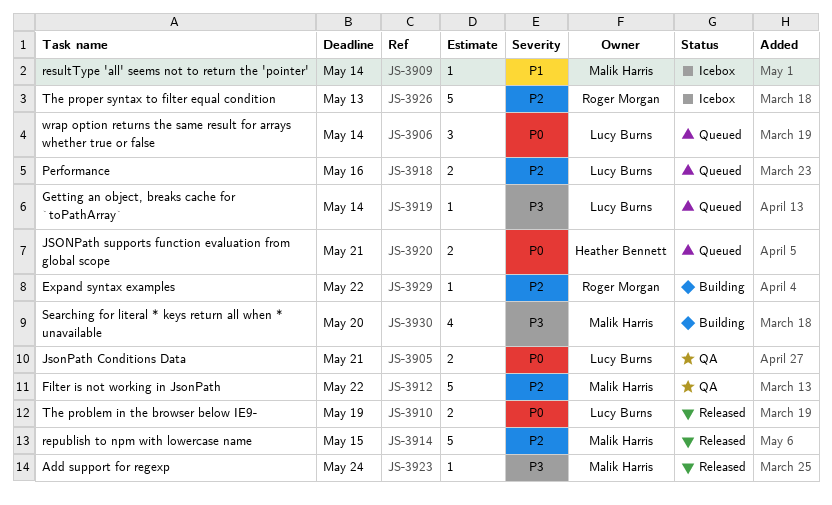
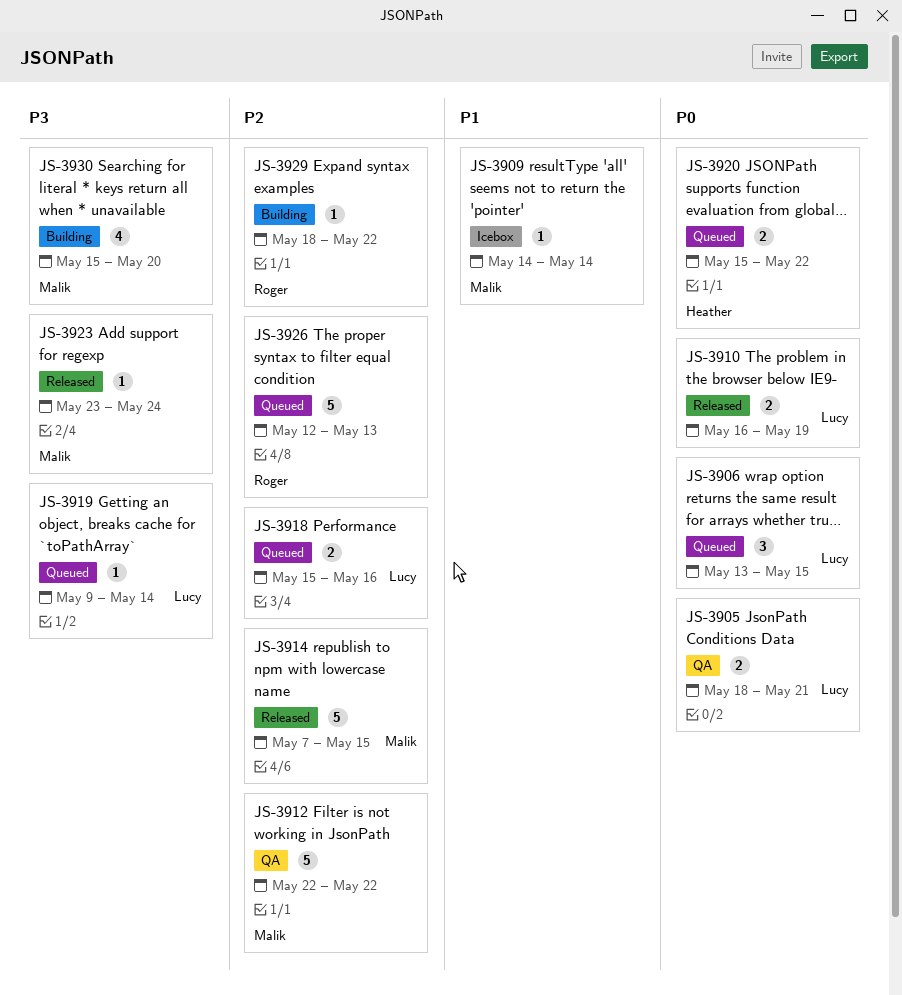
JS-3906, due: May 14 -> May 15
JS-3920, due: May 21 -> May 22
JS-3926, status: Icebox -> Queued

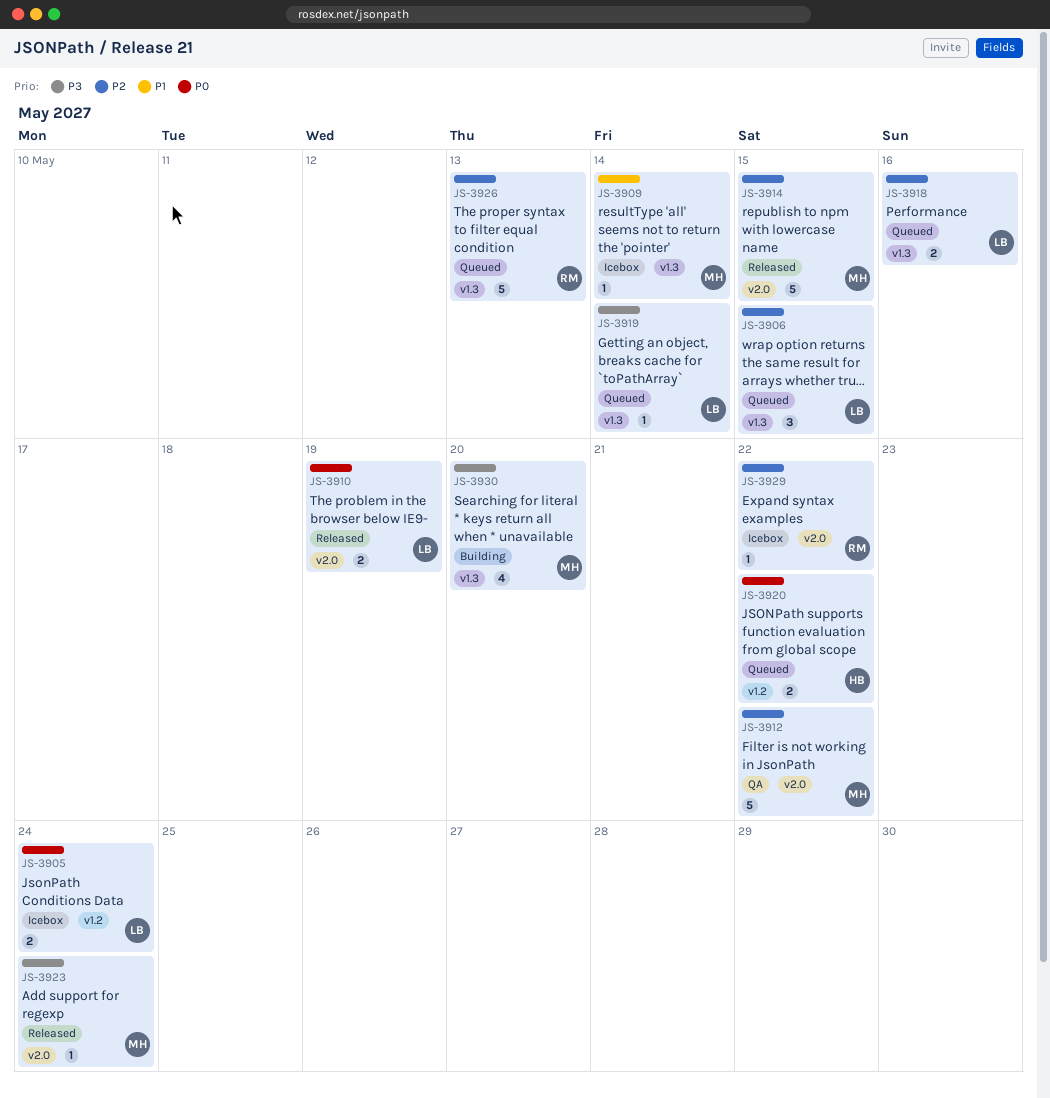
JS-3905, status: QA -> Icebox
JS-3905, due: May 21 -> May 24
JS-3906, priority: P0 -> P2
JS-3929, status: Building -> Icebox

